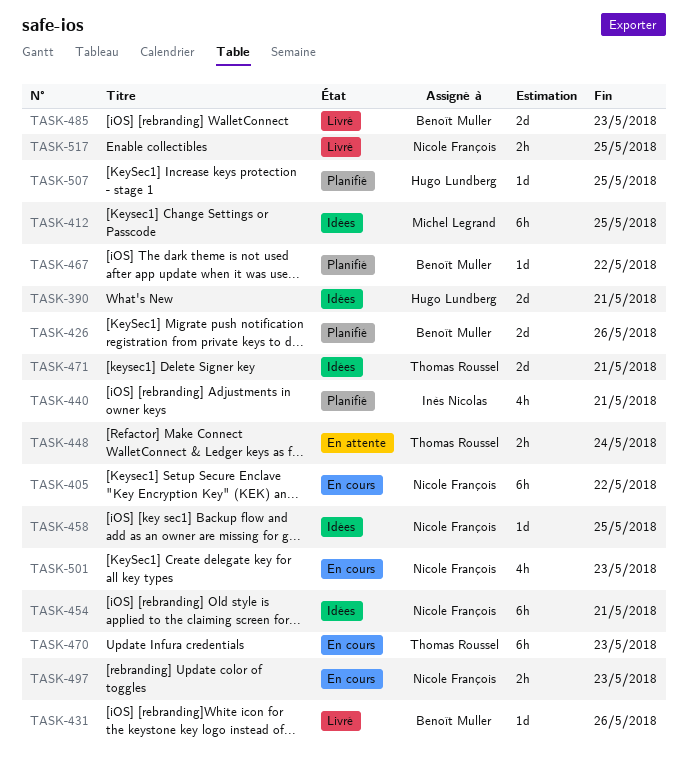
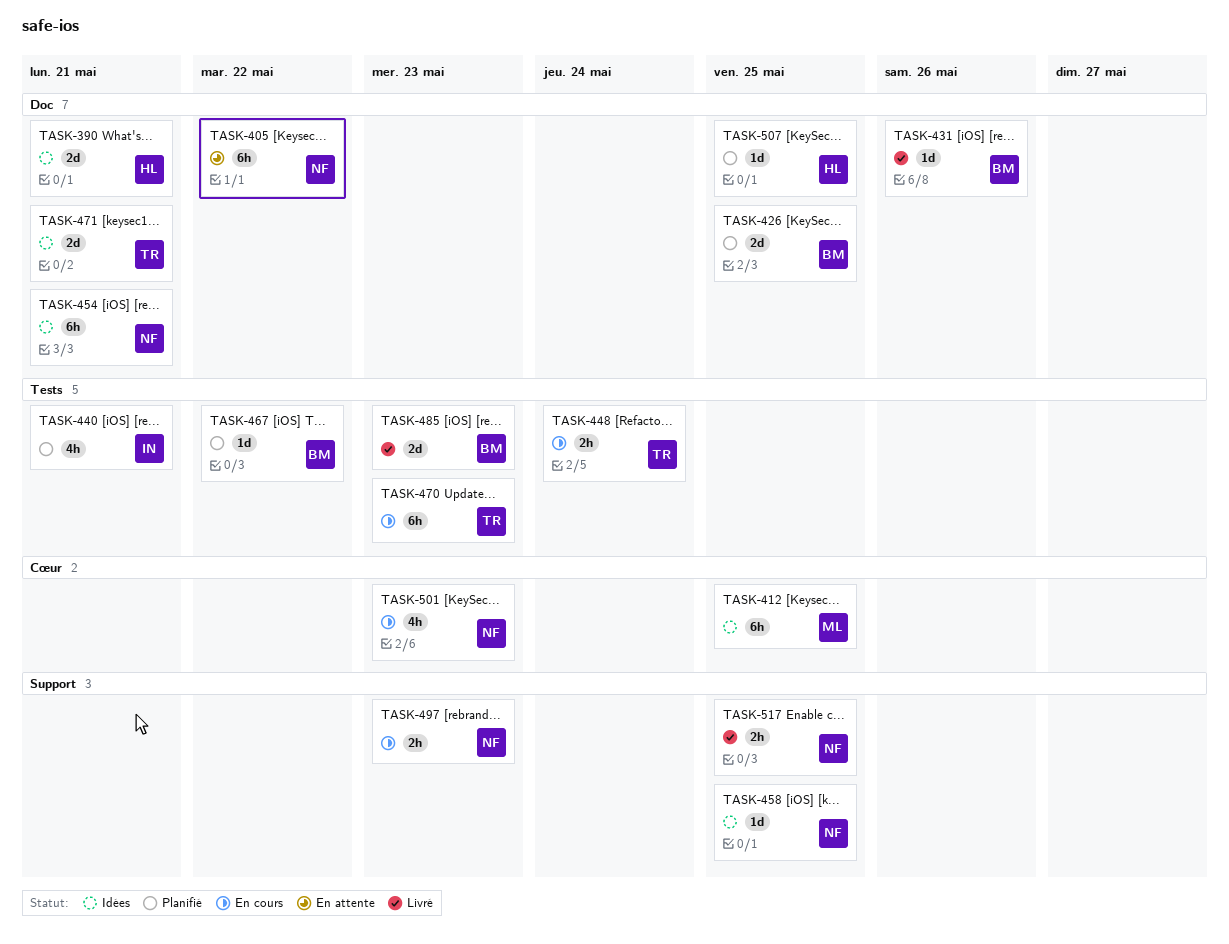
TASK-405, status: En cours -> En attente
TASK-426, due: May 26 -> May 25
TASK-448, status: En attente -> En cours

